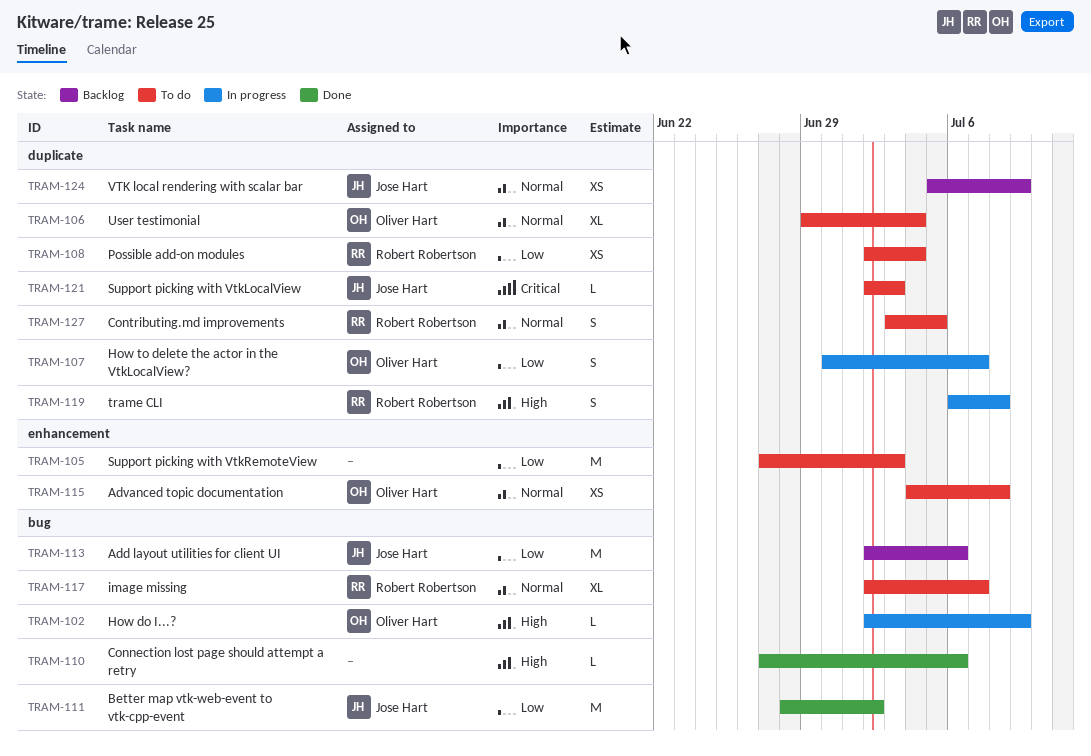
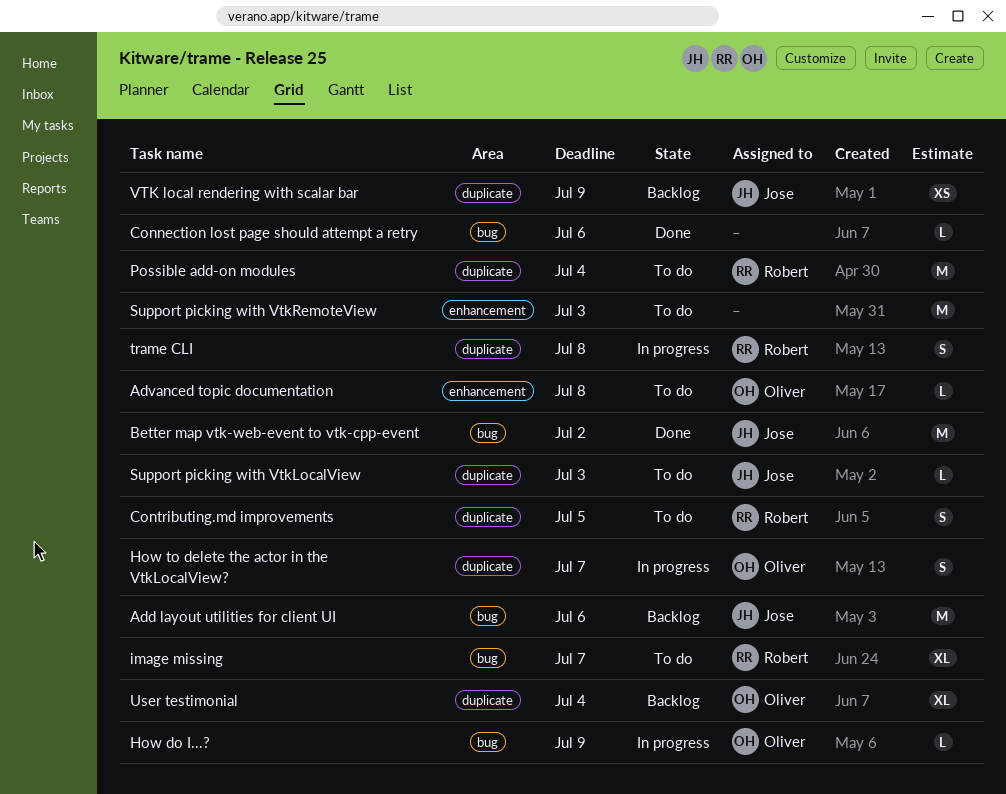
Advanced topic documentation, estimate: XS -> L
Possible add-on modules, estimate: XS -> M
User testimonial, status: To do -> Backlog

